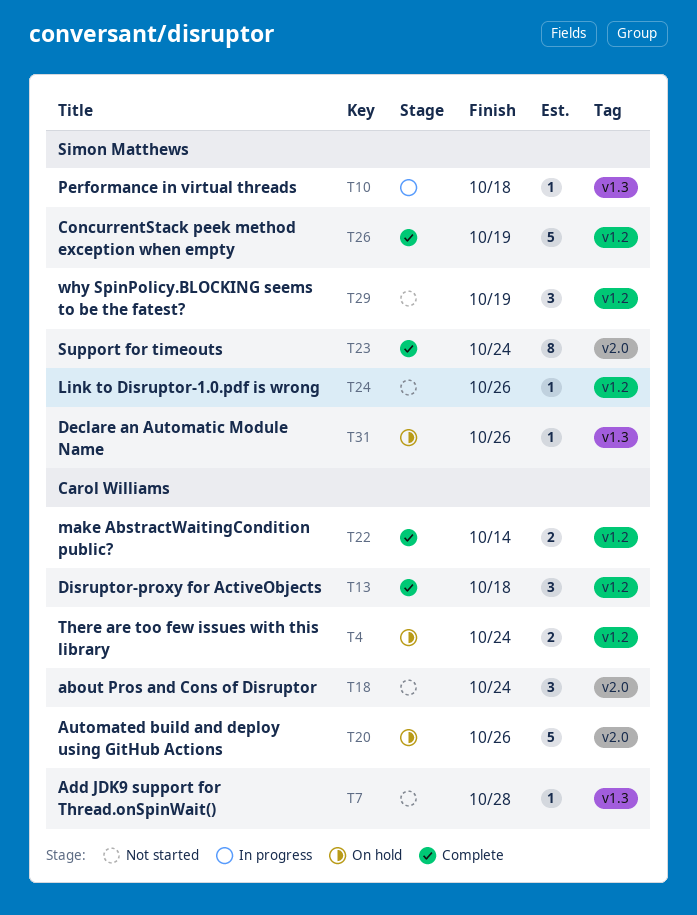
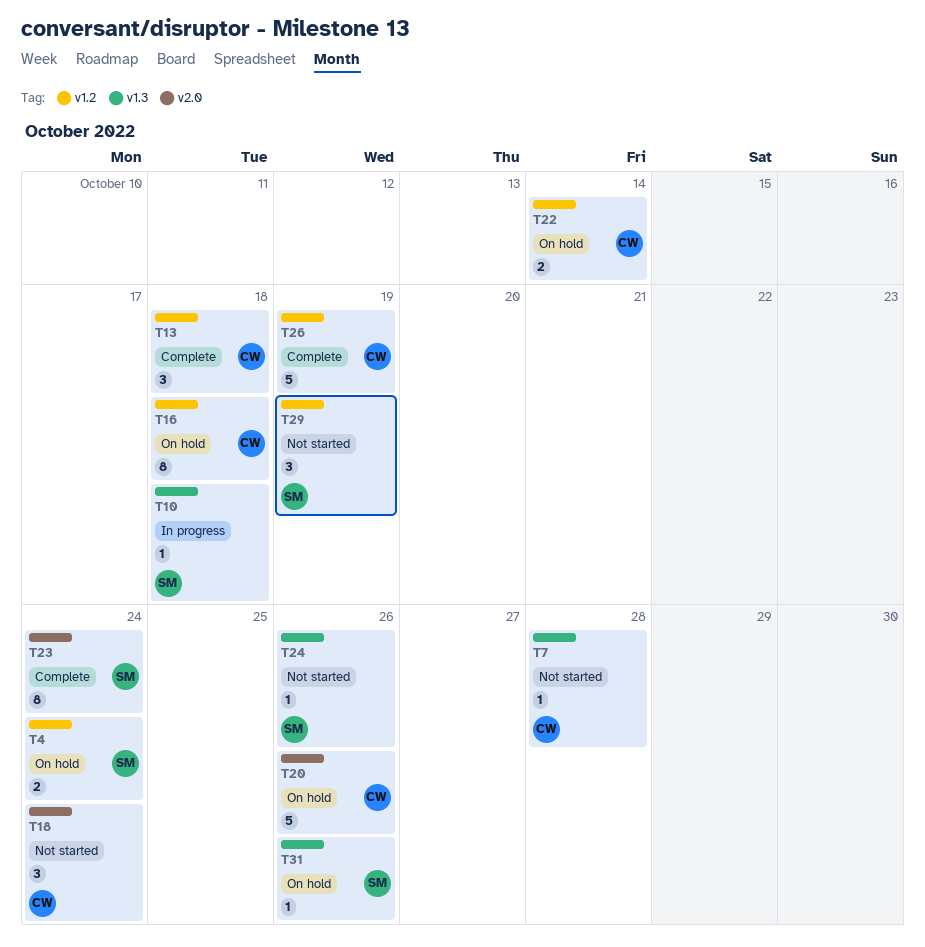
T4, owner: Carol Williams -> Simon Matthews
T16: none -> present
T22, status: Complete -> On hold
T24, label: v1.2 -> v1.3
T26, owner: Simon Matthews -> Carol Williams

